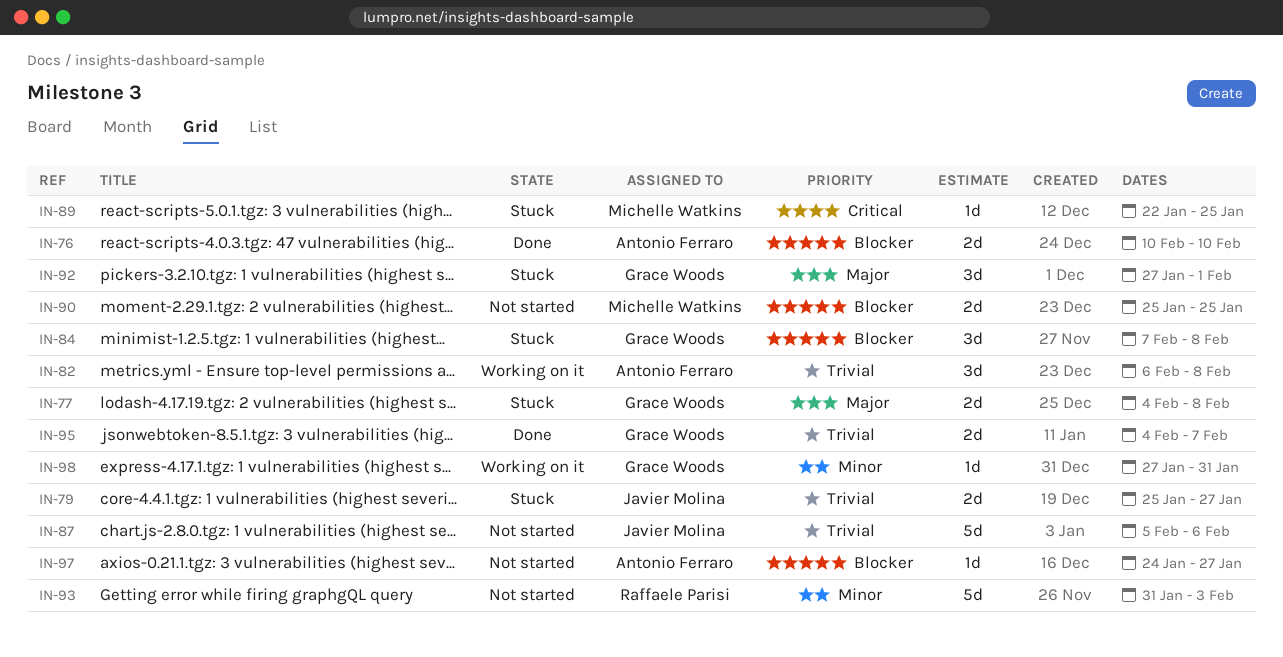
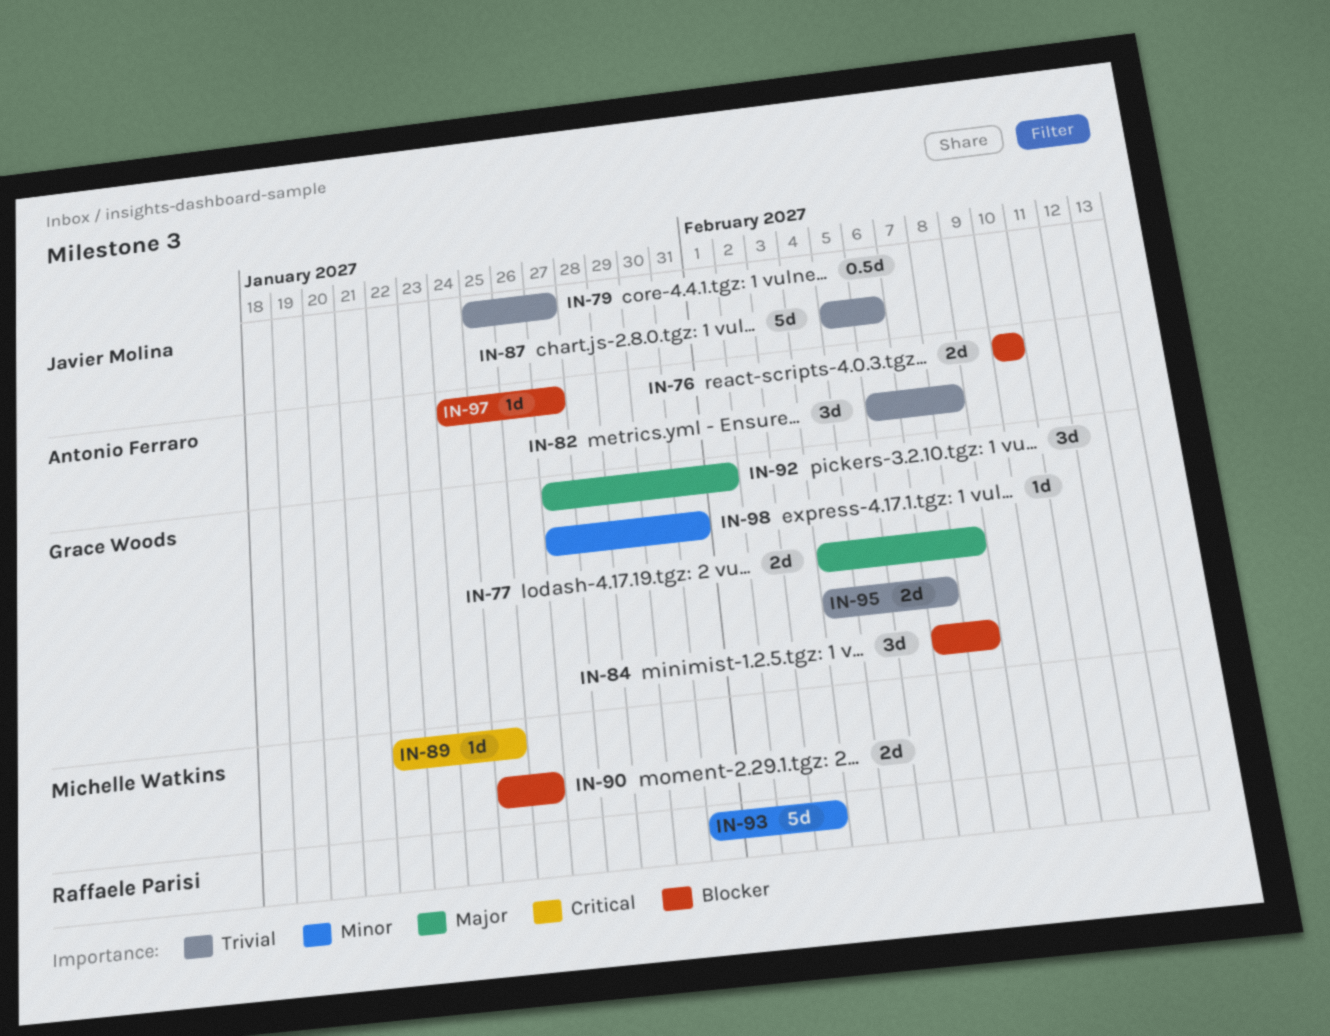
IN-79, estimate: 2d -> 0.5d
IN-90, due: Jan 25 -> Jan 26

